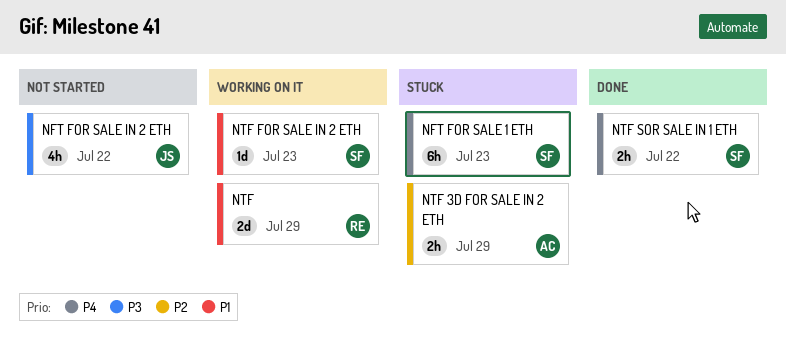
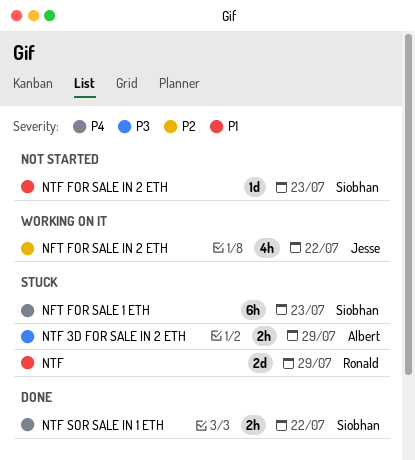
NFT FOR SALE IN 2 ETH, status: Not started -> Working on it
NFT FOR SALE IN 2 ETH, priority: P3 -> P2
NTF, status: Working on it -> Stuck
NTF 3D FOR SALE IN 2 ETH, priority: P2 -> P3
NTF FOR SALE IN 2 ETH, status: Working on it -> Not started

